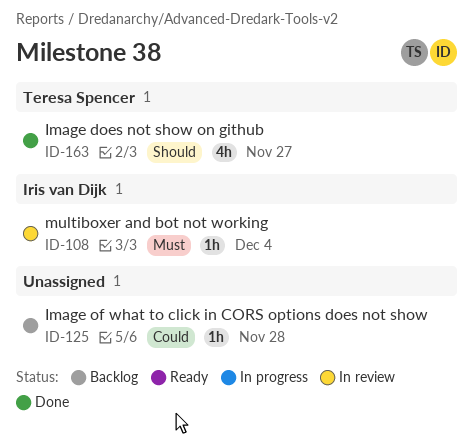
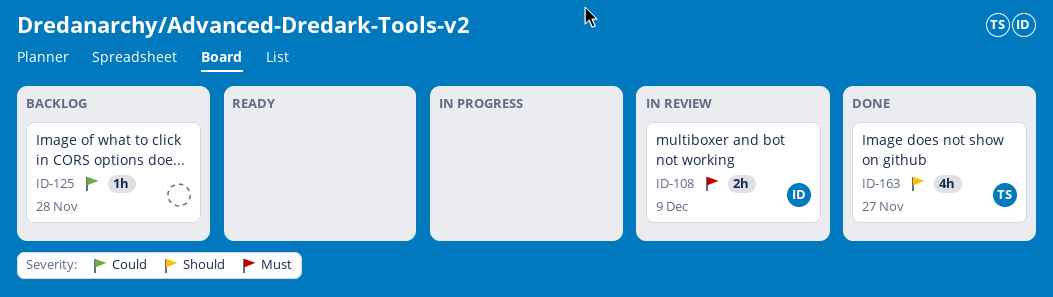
ID-108, estimate: 1h -> 2h
ID-108, due: Dec 4 -> Dec 9

